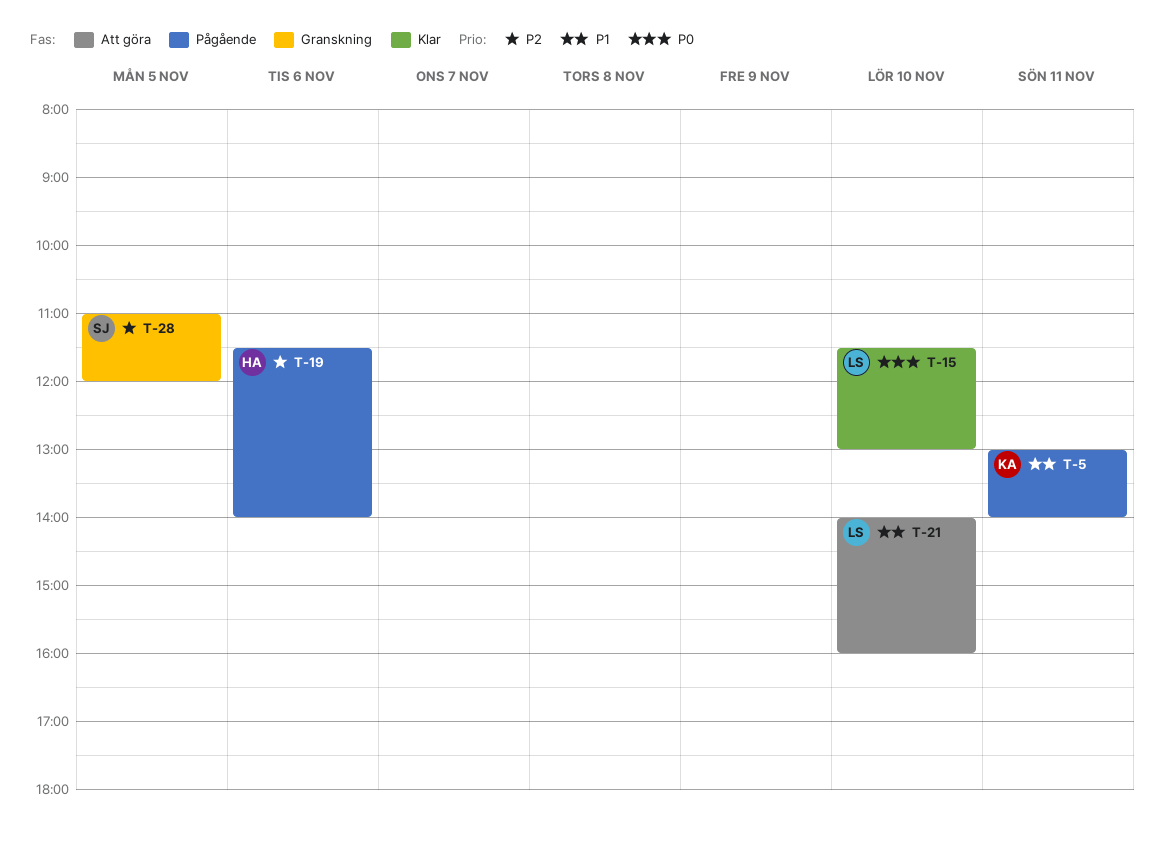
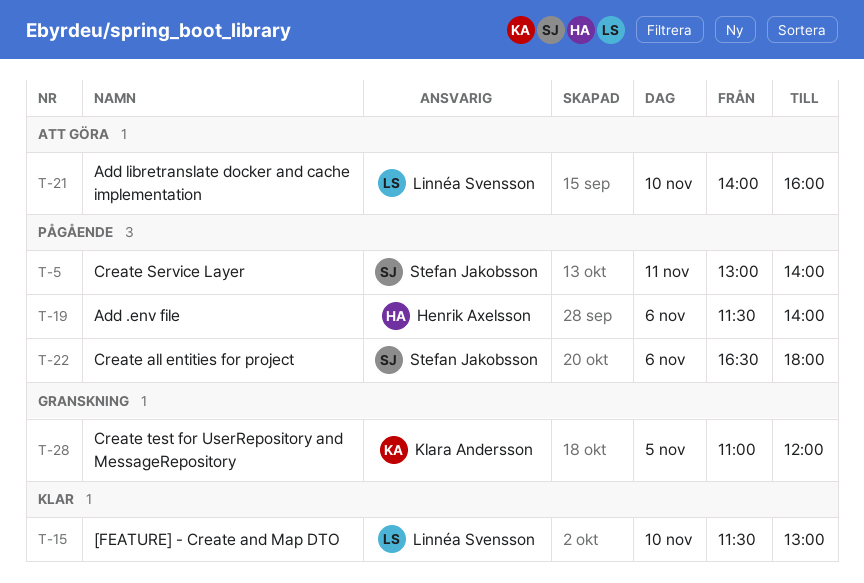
T-5, owner: Klara Andersson -> Stefan Jakobsson
T-22: none -> present
T-28, owner: Stefan Jakobsson -> Klara Andersson

